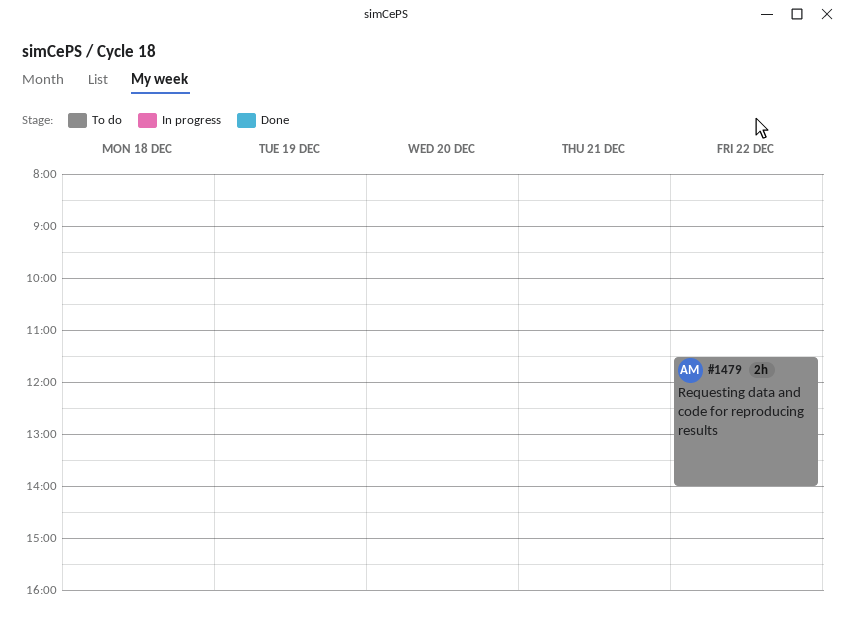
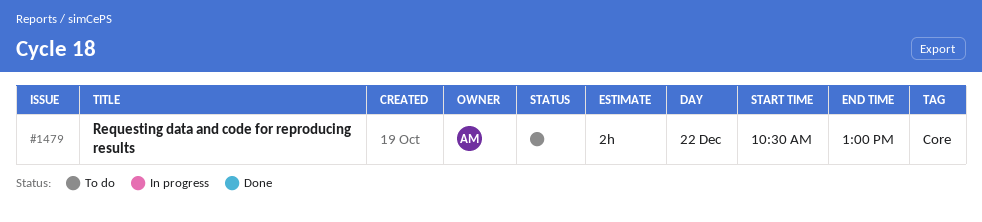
#1479, begins: 11:30 -> 10:30
#1479, ends: 14:00 -> 13:00

